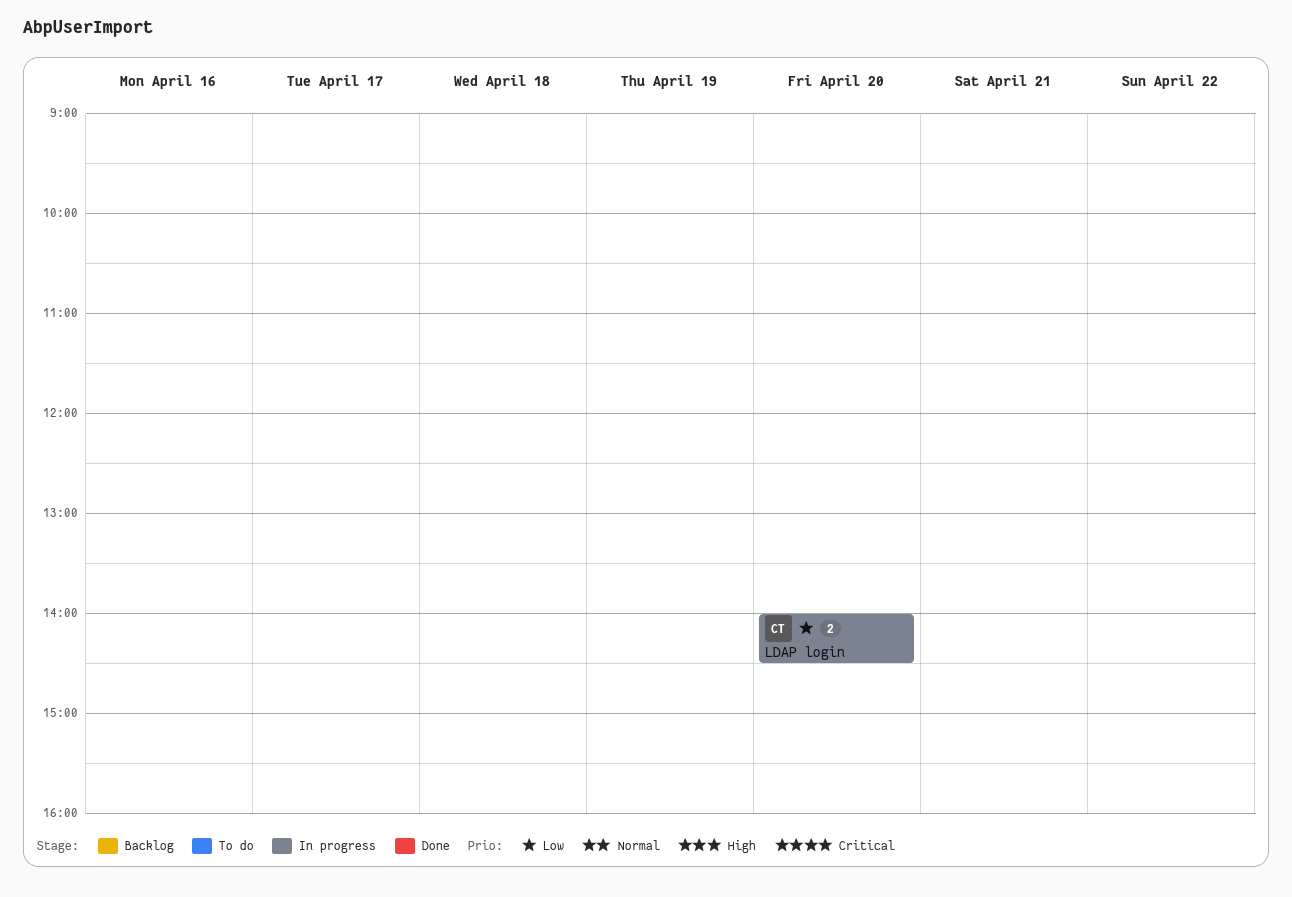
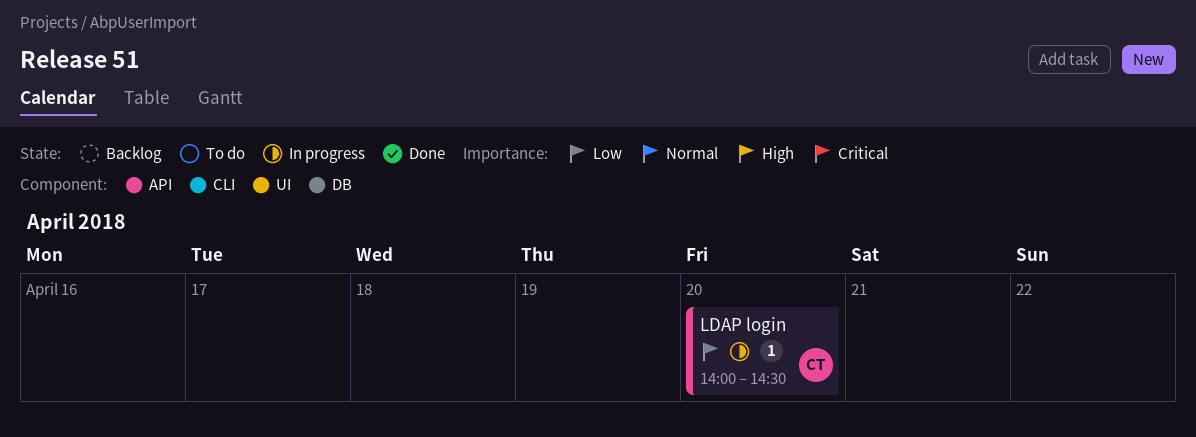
LDAP login, estimate: 2 -> 1

